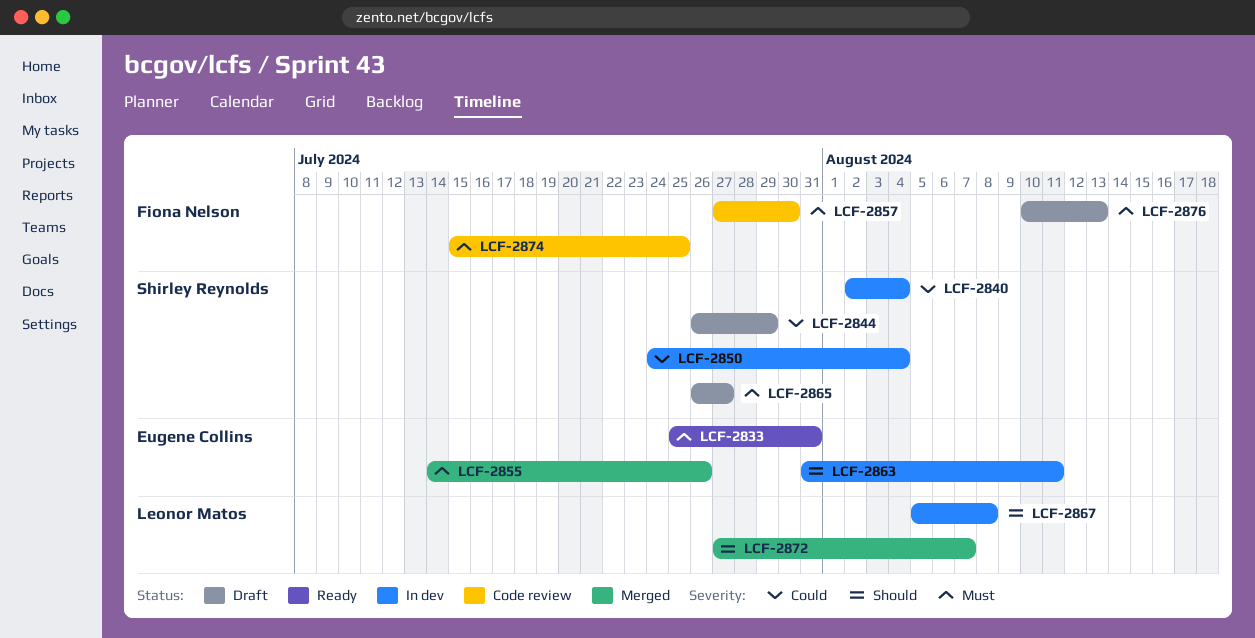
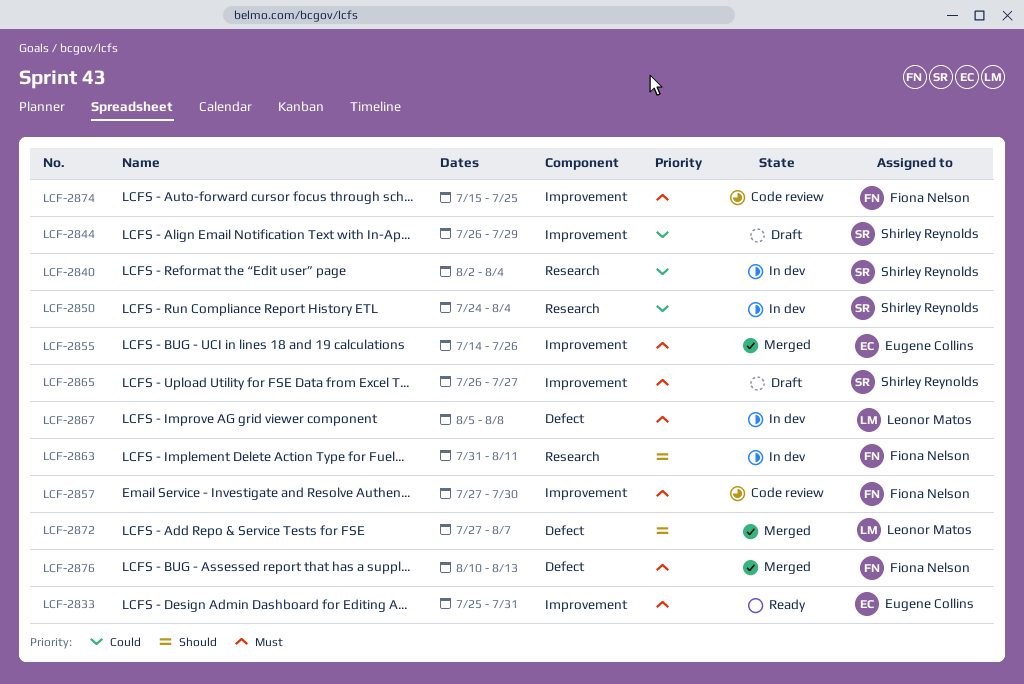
LCF-2863, owner: Eugene Collins -> Fiona Nelson
LCF-2867, priority: Should -> Must
LCF-2876, status: Draft -> Merged

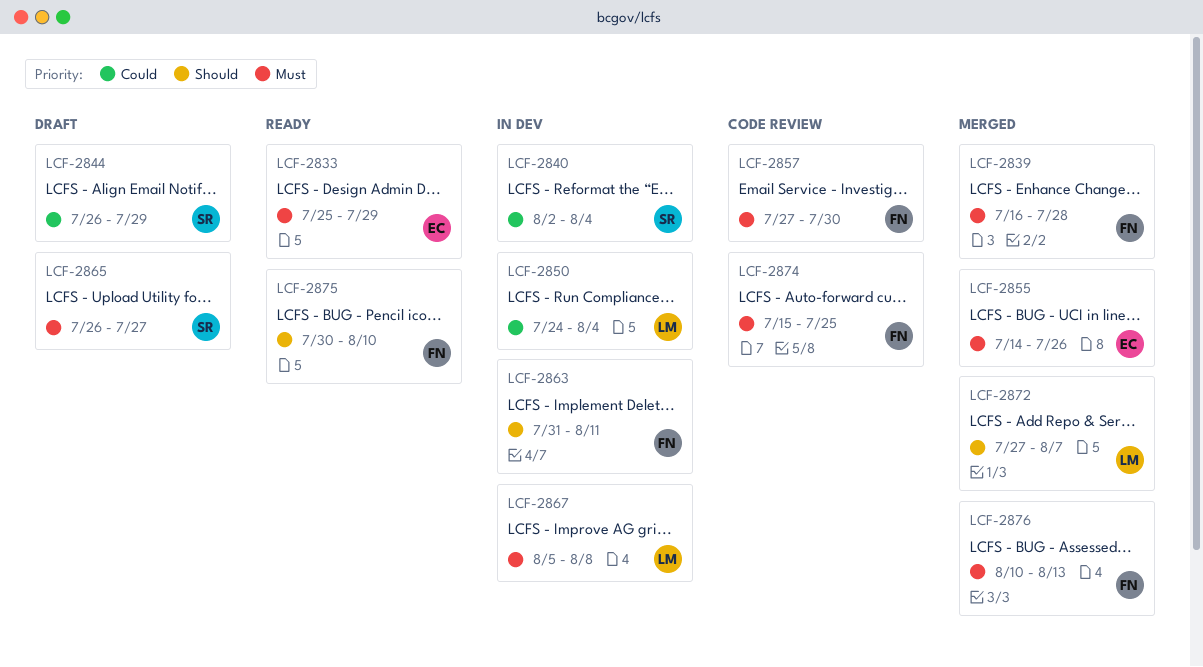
LCF-2833, due: Jul 31 -> Jul 29
LCF-2839: none -> present
LCF-2850, owner: Shirley Reynolds -> Leonor Matos
LCF-2875: none -> present

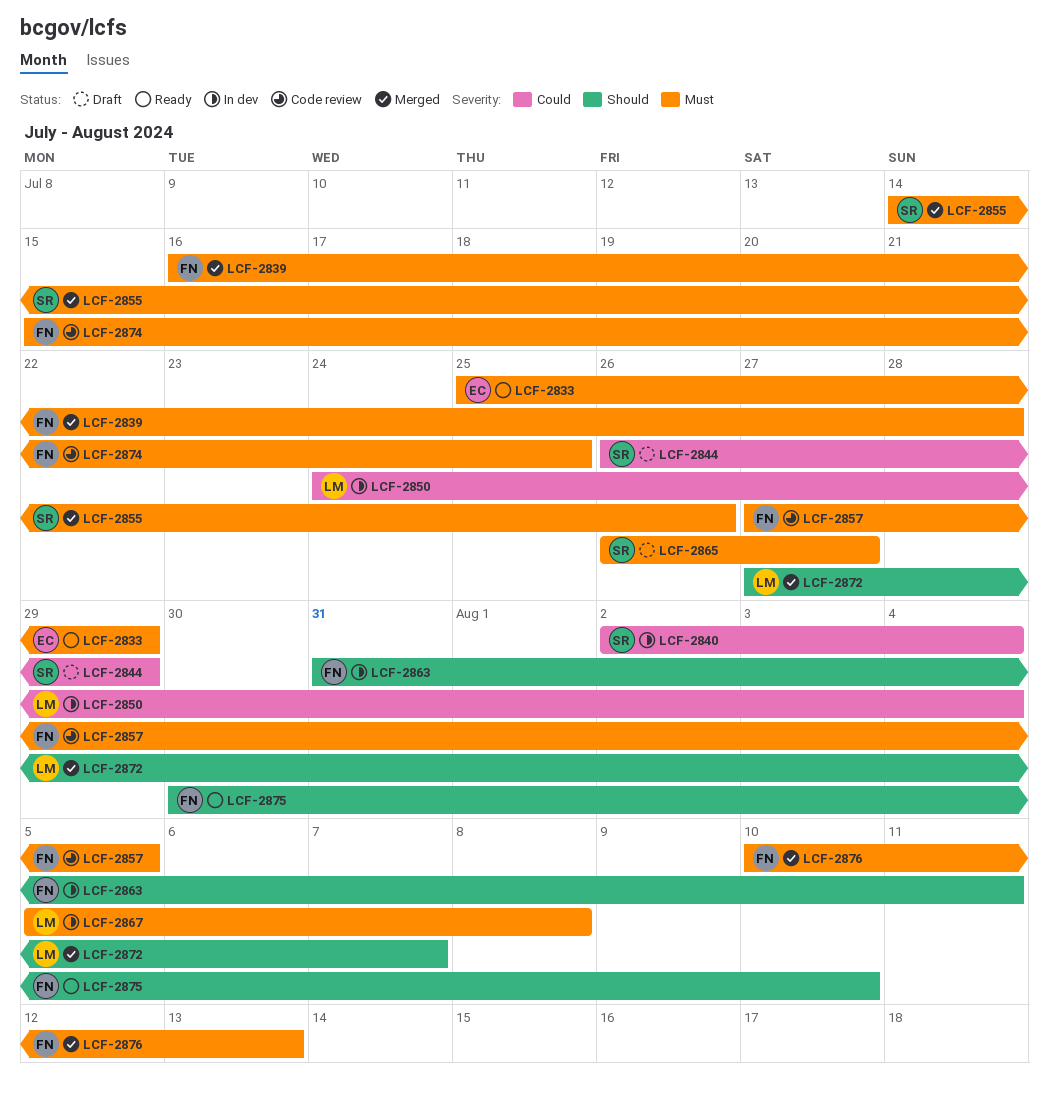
LCF-2855, owner: EC -> SR
LCF-2857, due: Jul 30 -> Aug 5

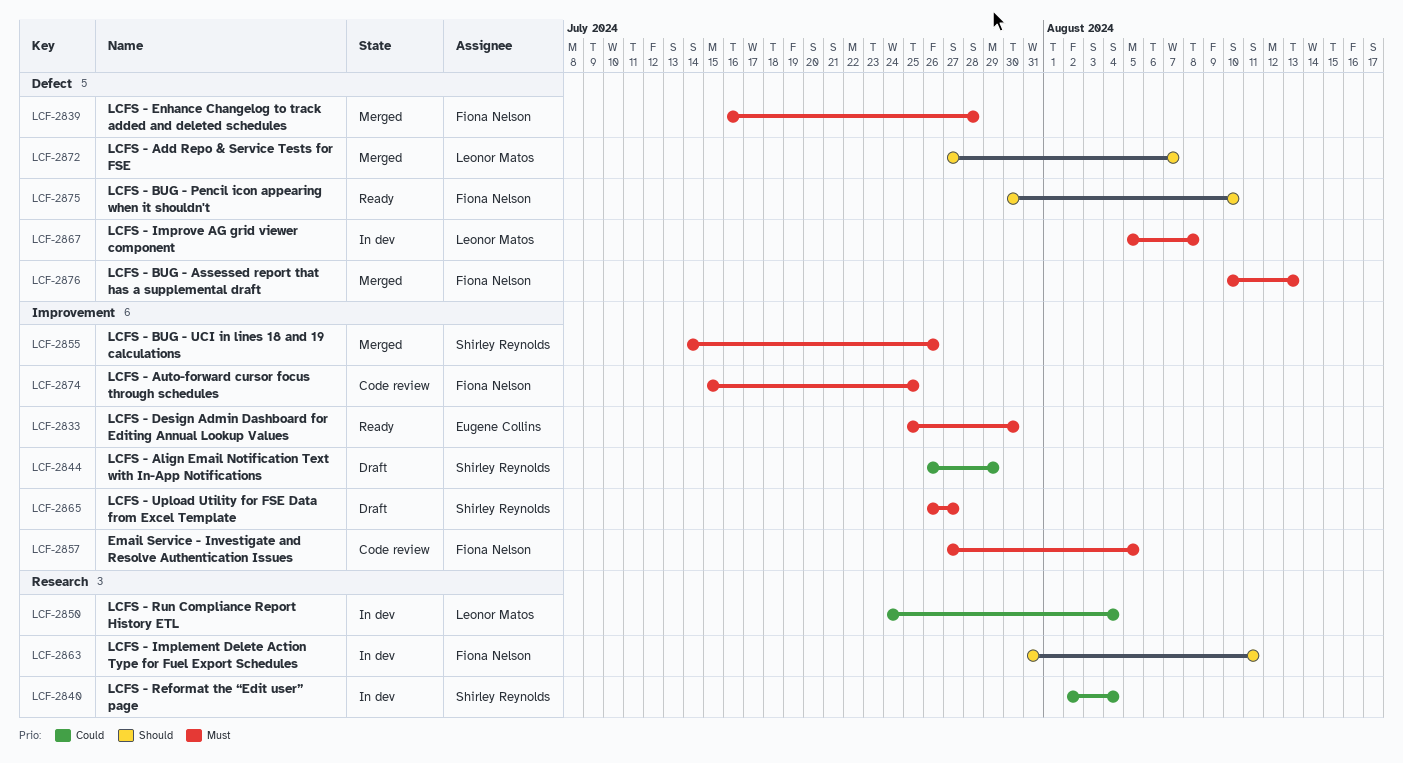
LCF-2833, due: Jul 29 -> Jul 30

